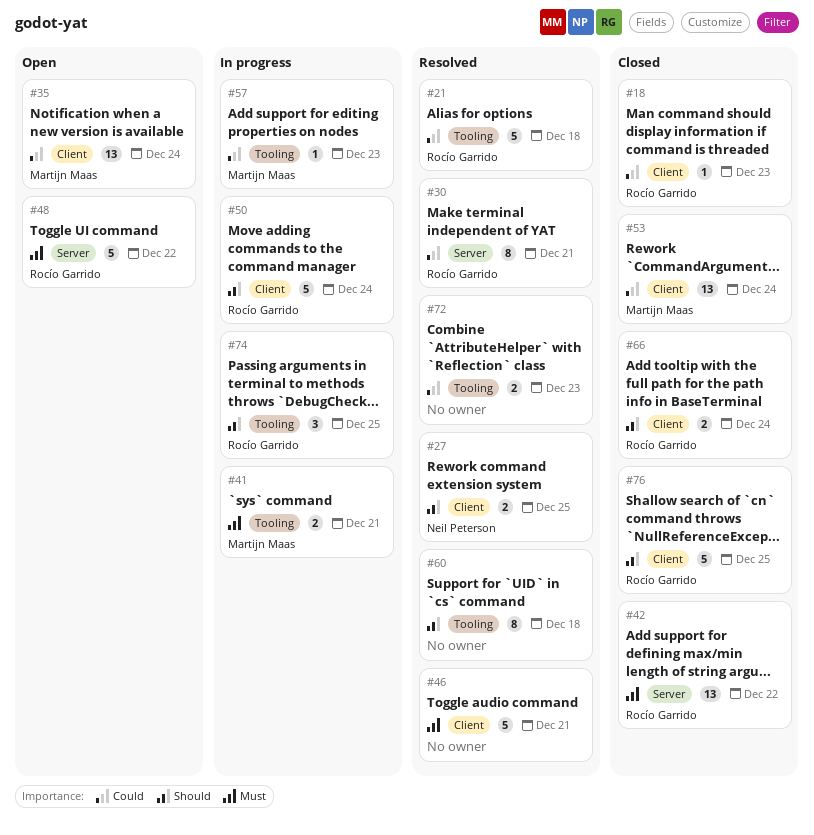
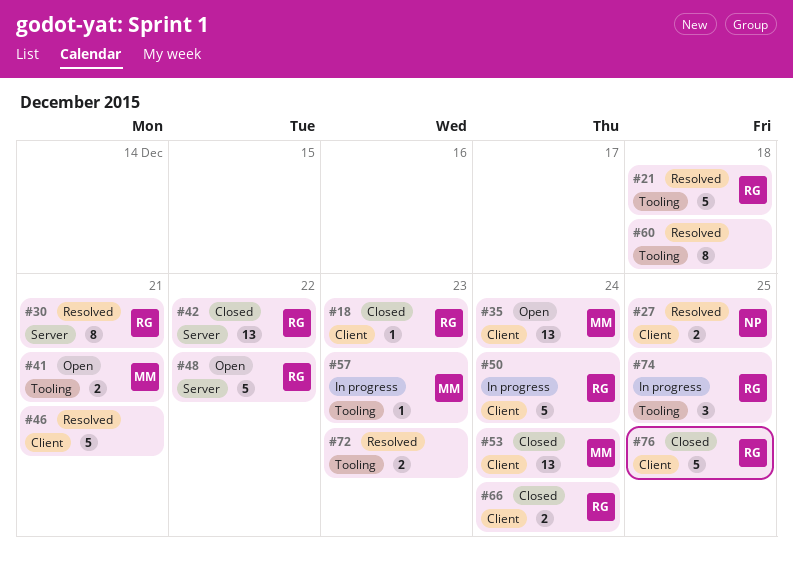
#41, status: In progress -> Open

